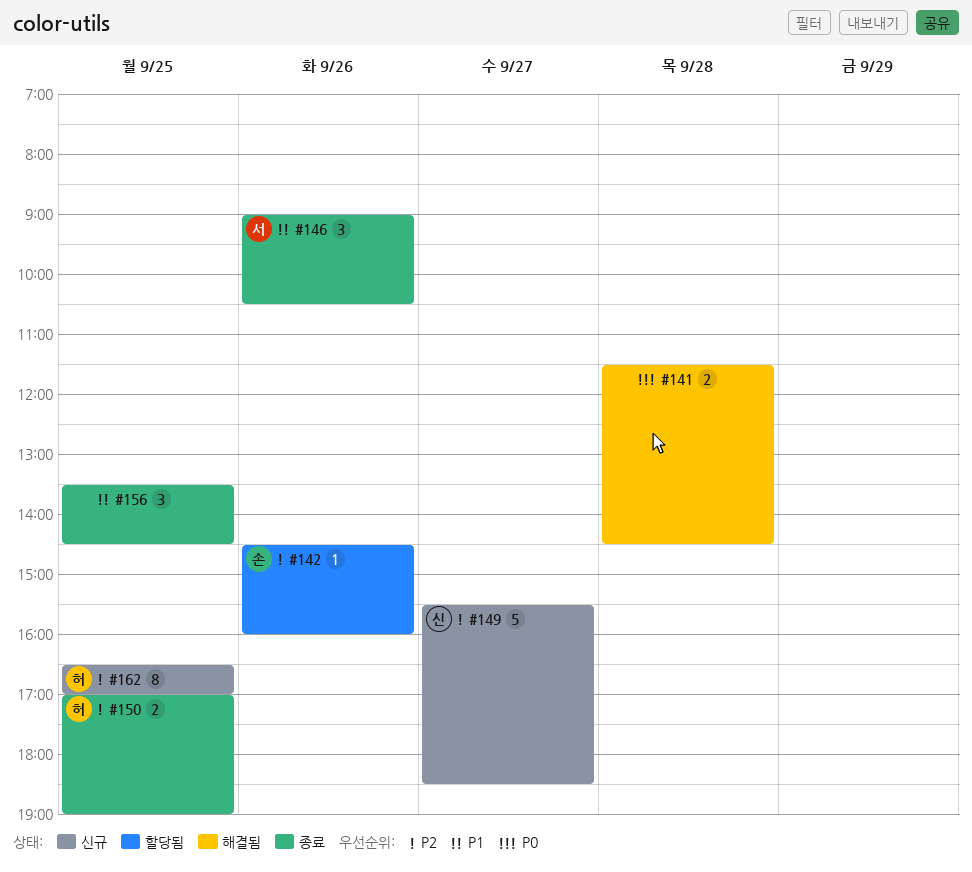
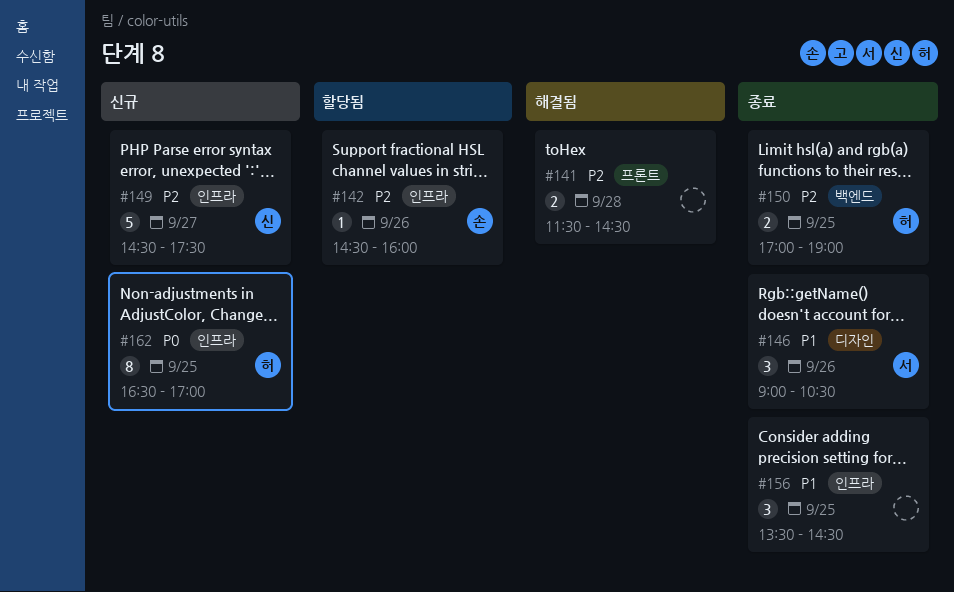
#141, priority: P0 -> P2
#149, begins: 15:30 -> 14:30
#149, ends: 18:30 -> 17:30
#162, priority: P2 -> P0

